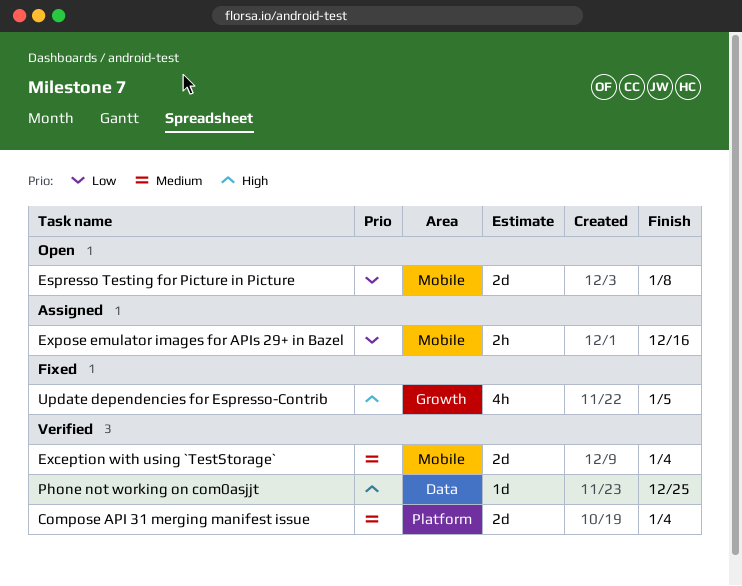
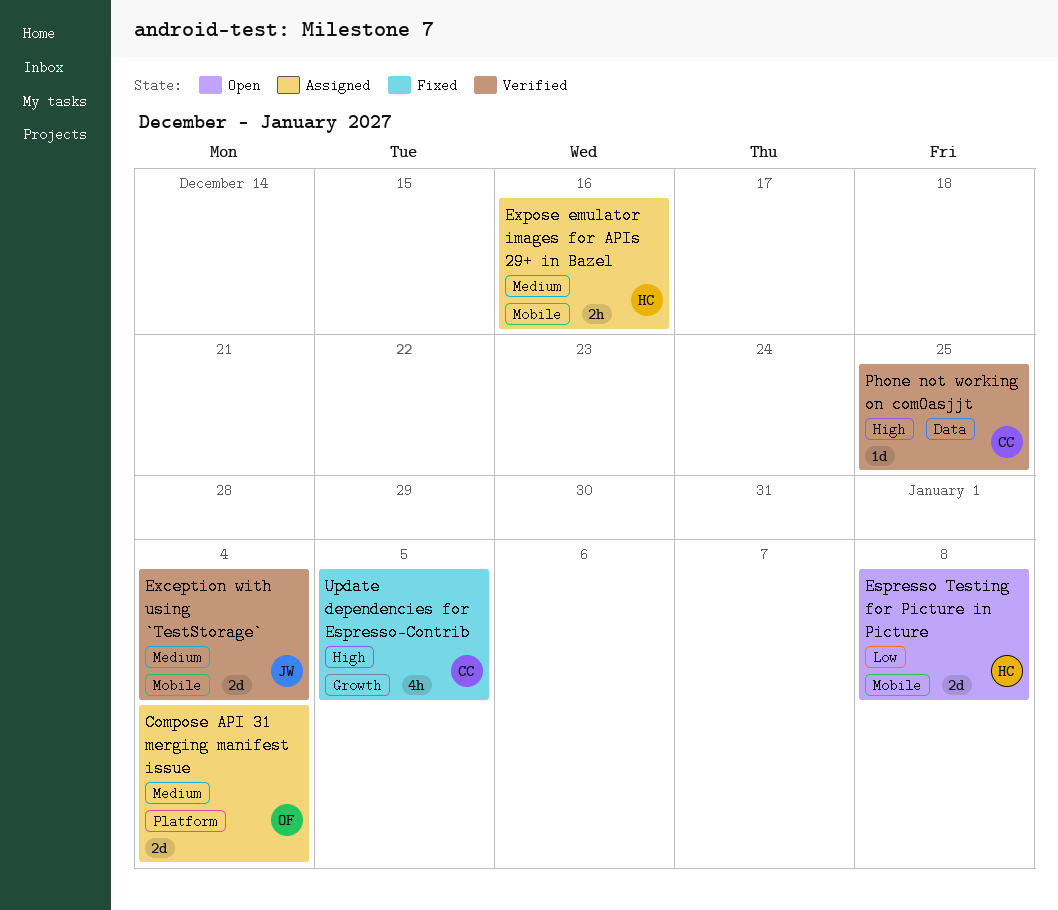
Compose API 31 merging manifest issue, status: Verified -> Assigned
Expose emulator images for APIs 29+ in Bazel, priority: Low -> Medium

